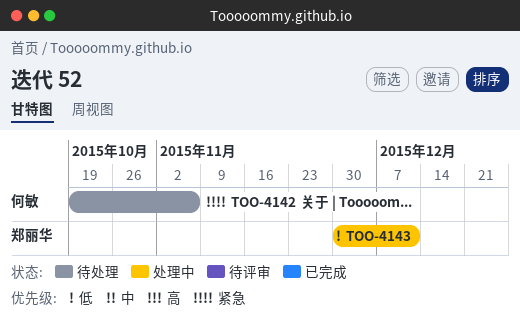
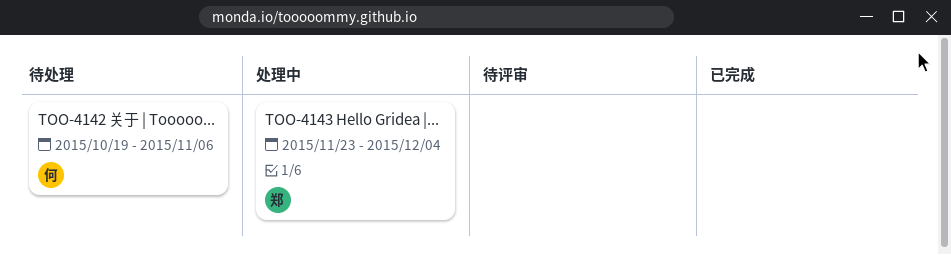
TOO-4143, start: Nov 30 -> Nov 23
TOO-4143, due: Dec 11 -> Dec 4

